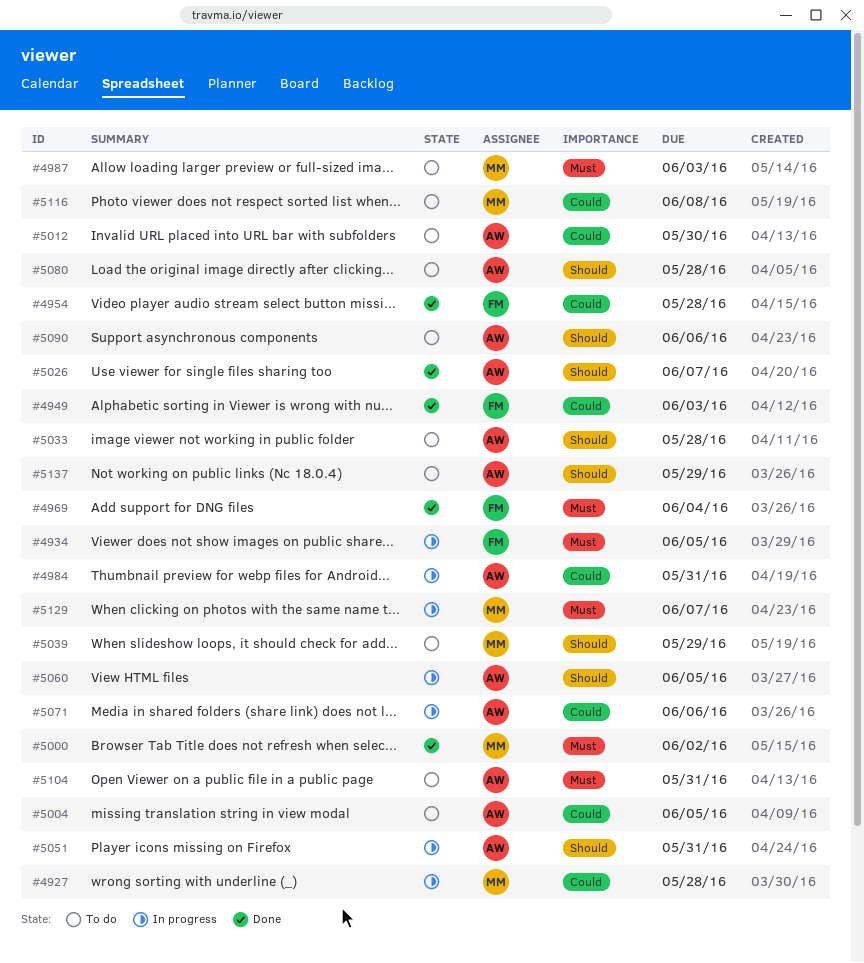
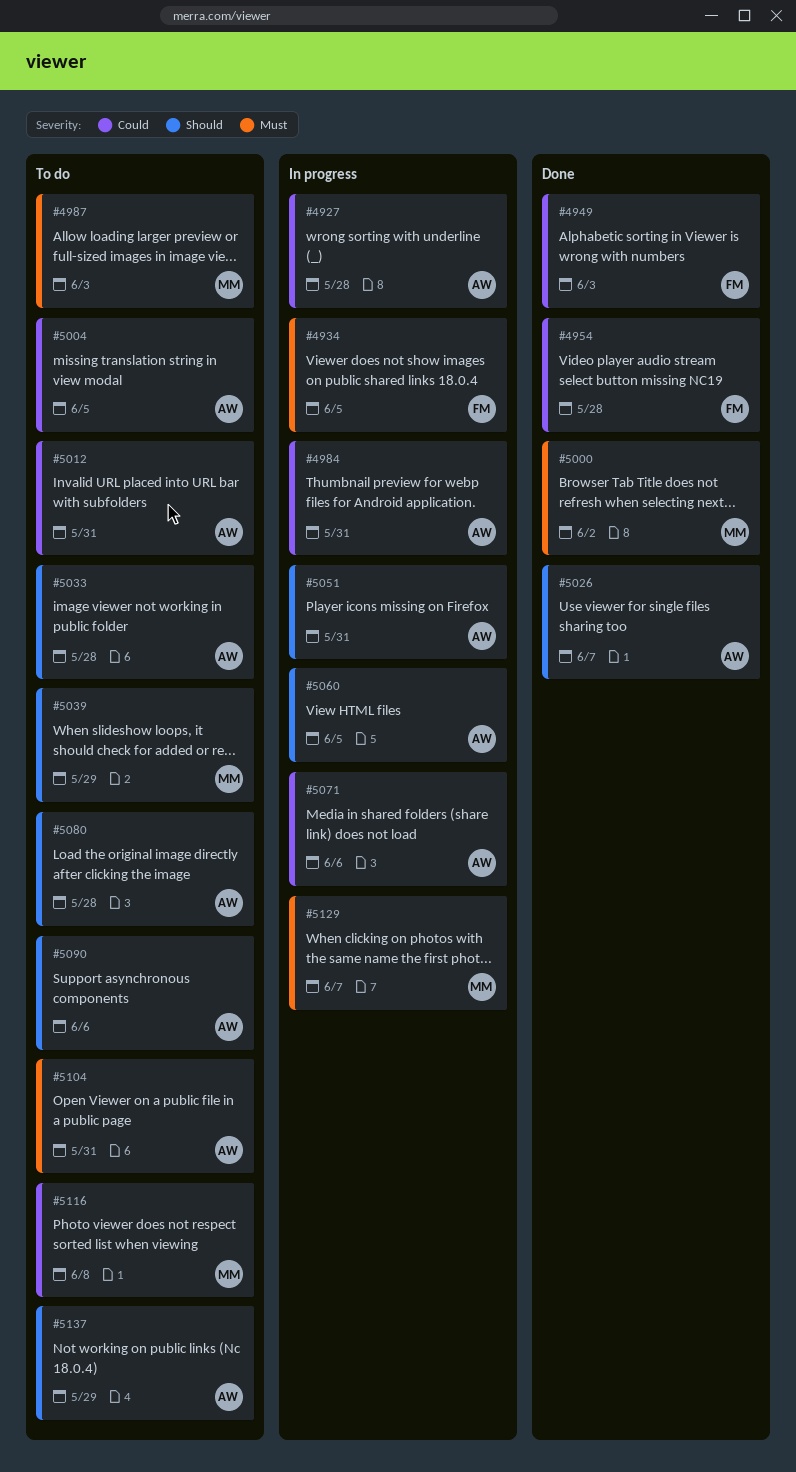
#4927, owner: MM -> AW
#4969: present -> none
#5012, due: May 30 -> May 31

